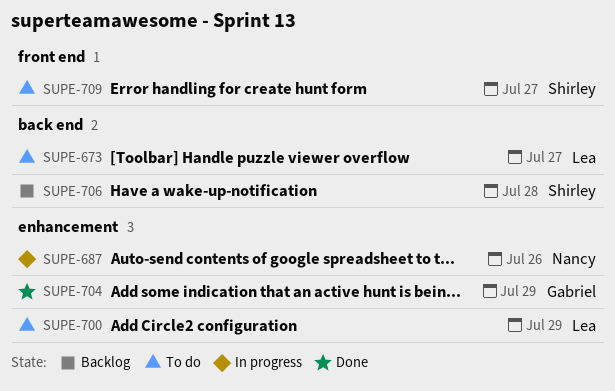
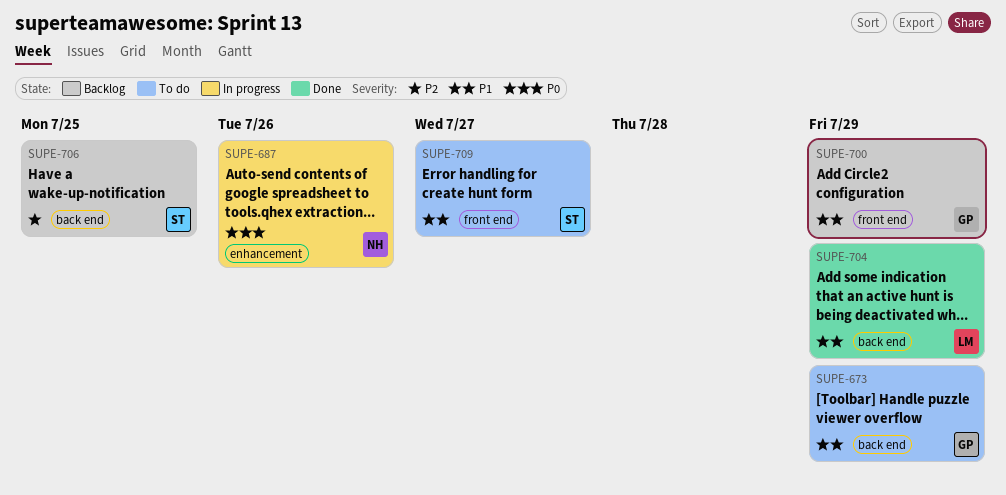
SUPE-673, owner: Lea -> Gabriel
SUPE-673, due: Jul 27 -> Jul 29
SUPE-700, status: To do -> Backlog
SUPE-700, owner: Lea -> Gabriel
SUPE-700, label: enhancement -> front end
SUPE-704, owner: Gabriel -> Lea
SUPE-704, label: enhancement -> back end
SUPE-706, due: Jul 28 -> Jul 25

